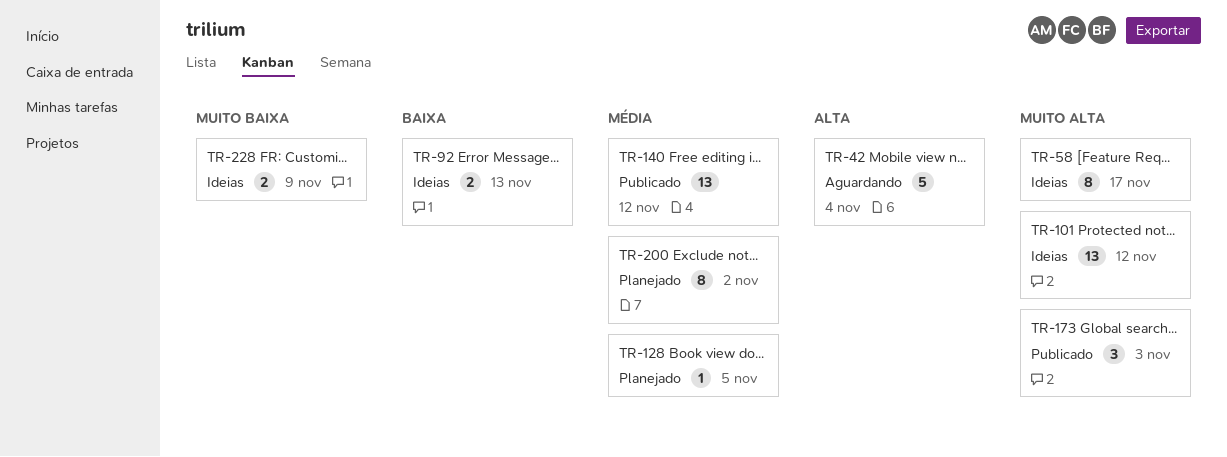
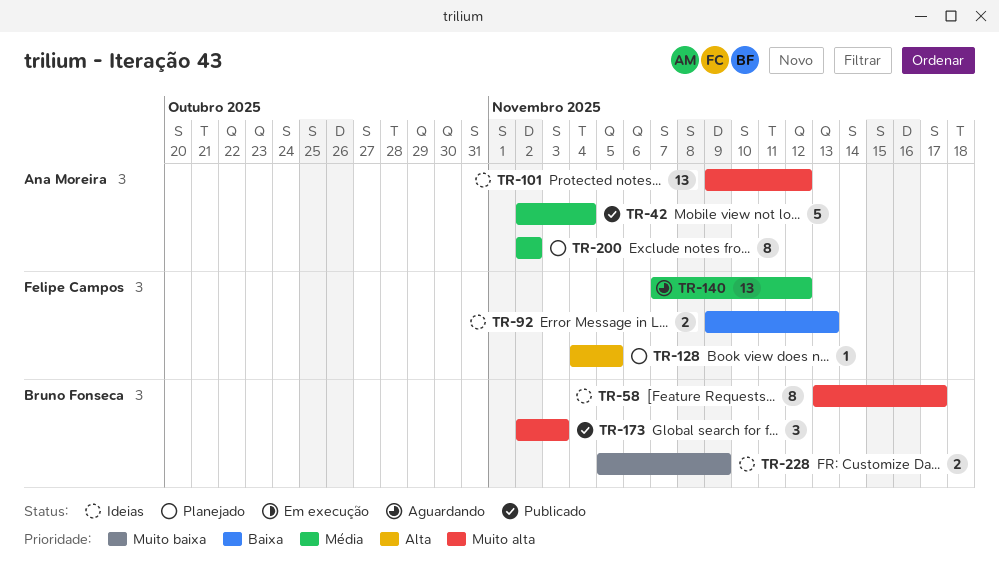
TR-42, status: Aguardando -> Publicado
TR-42, priority: Alta -> Média
TR-128, priority: Média -> Alta
TR-140, status: Publicado -> Aguardando

